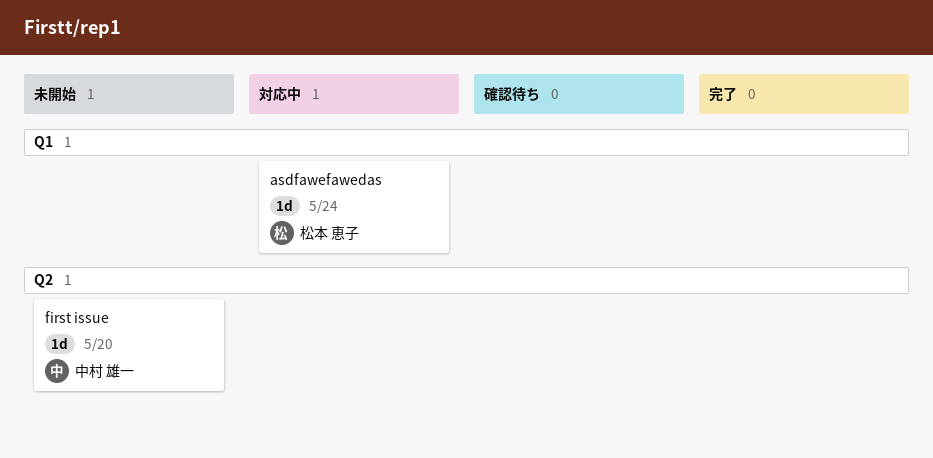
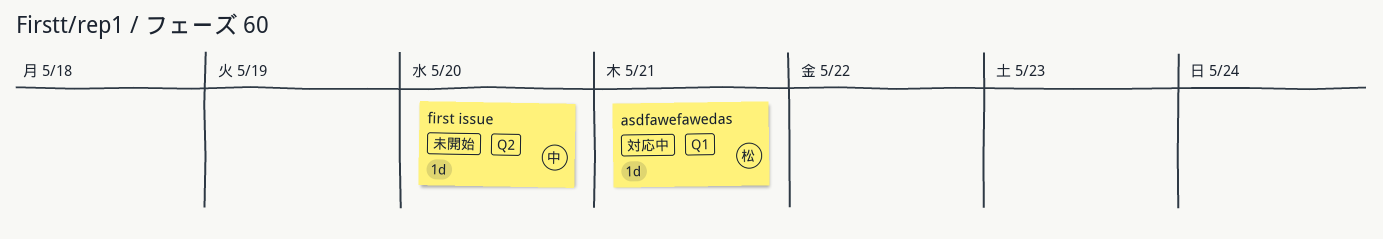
asdfawefawedas, due: May 24 -> May 21

